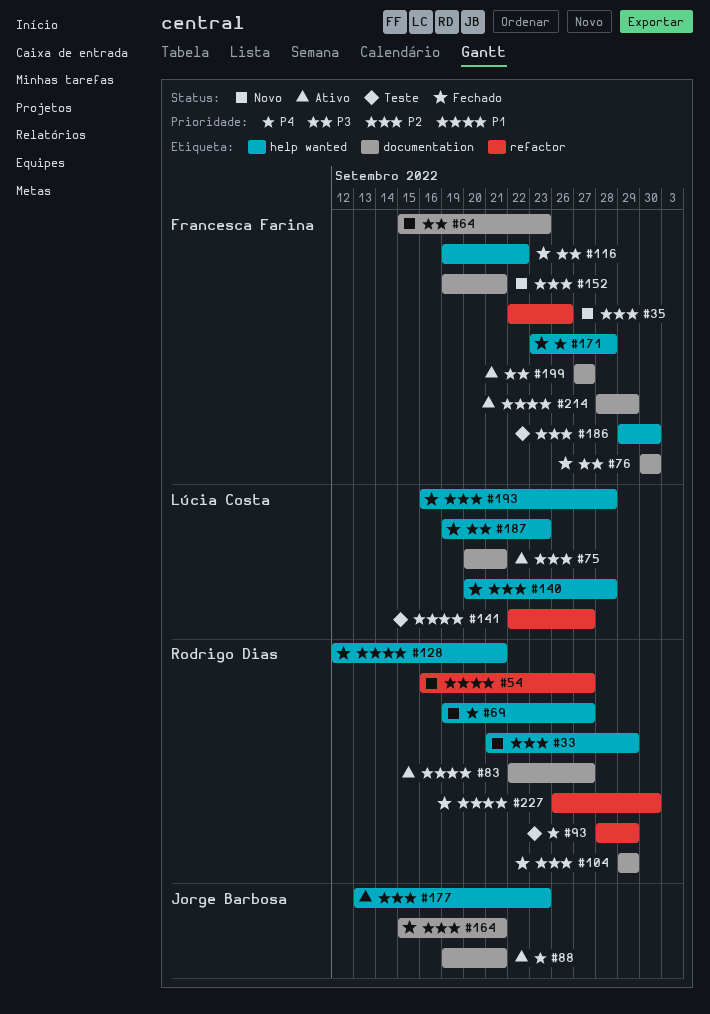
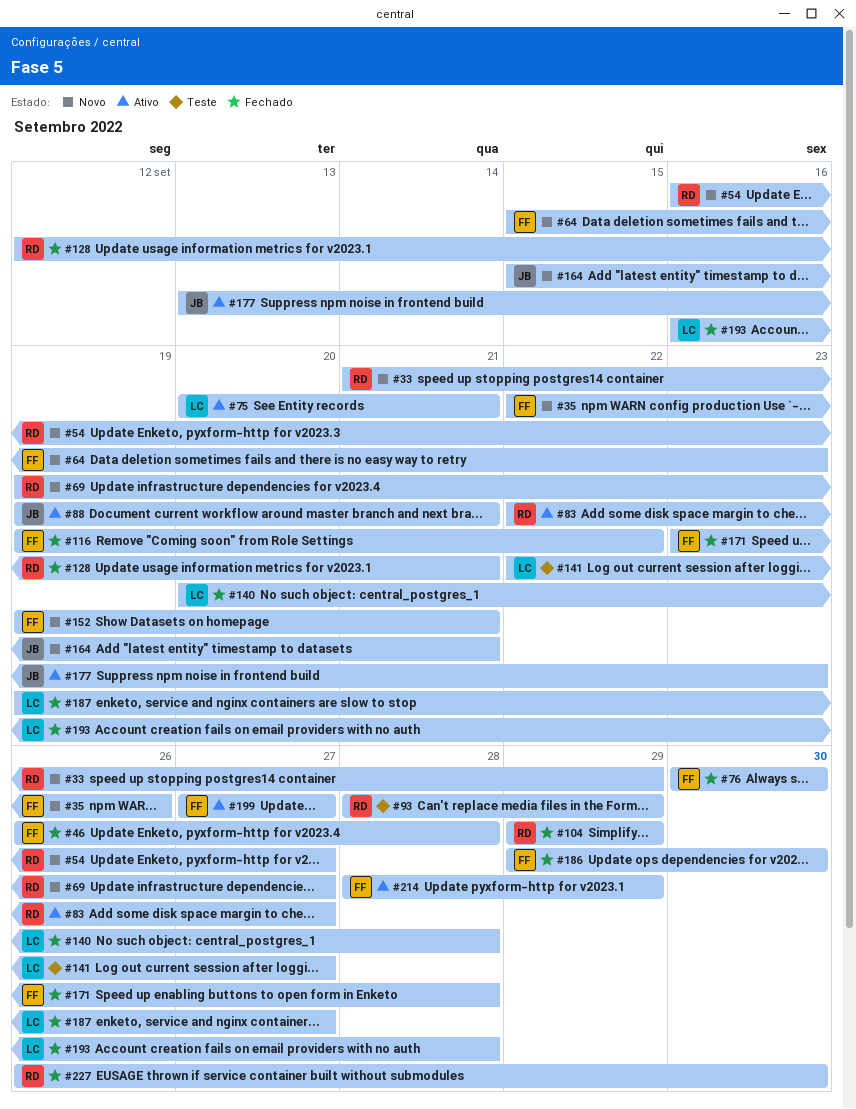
#46: none -> present
#164, status: Fechado -> Novo
#186, status: Teste -> Fechado
#187, due: Sep 23 -> Sep 27

